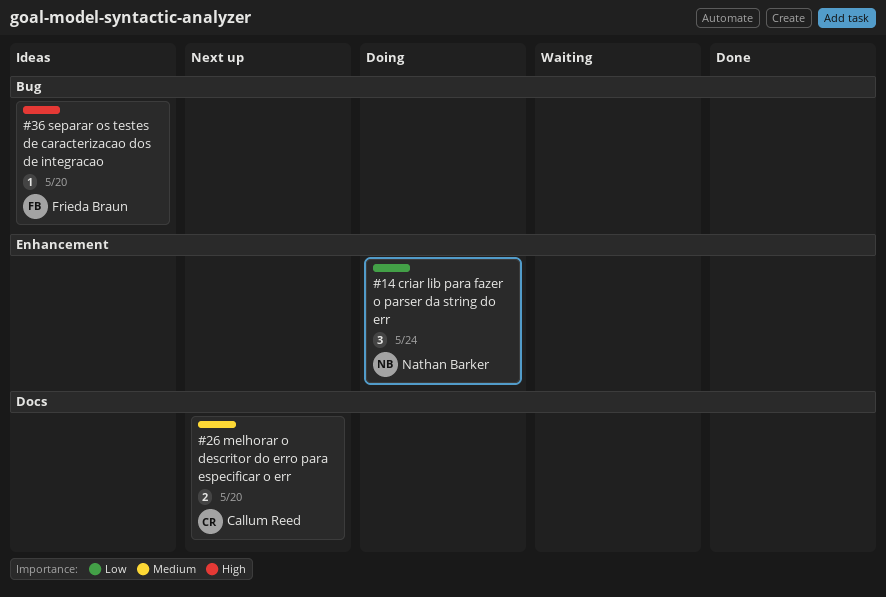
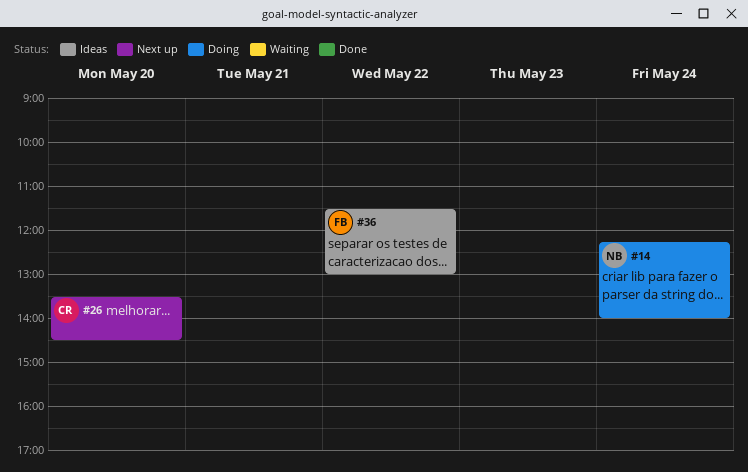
#36, day: May 20 -> May 22

